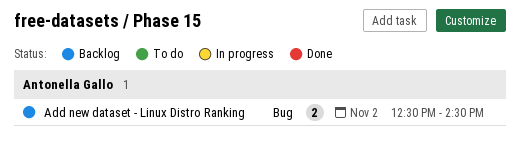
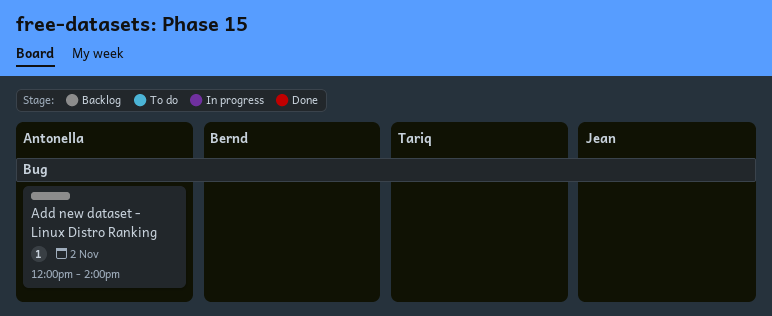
Add new dataset - Linux Distro Ranking, estimate: 2 -> 1
Add new dataset - Linux Distro Ranking, begins: 12:30 -> 12:00
Add new dataset - Linux Distro Ranking, ends: 14:30 -> 14:00

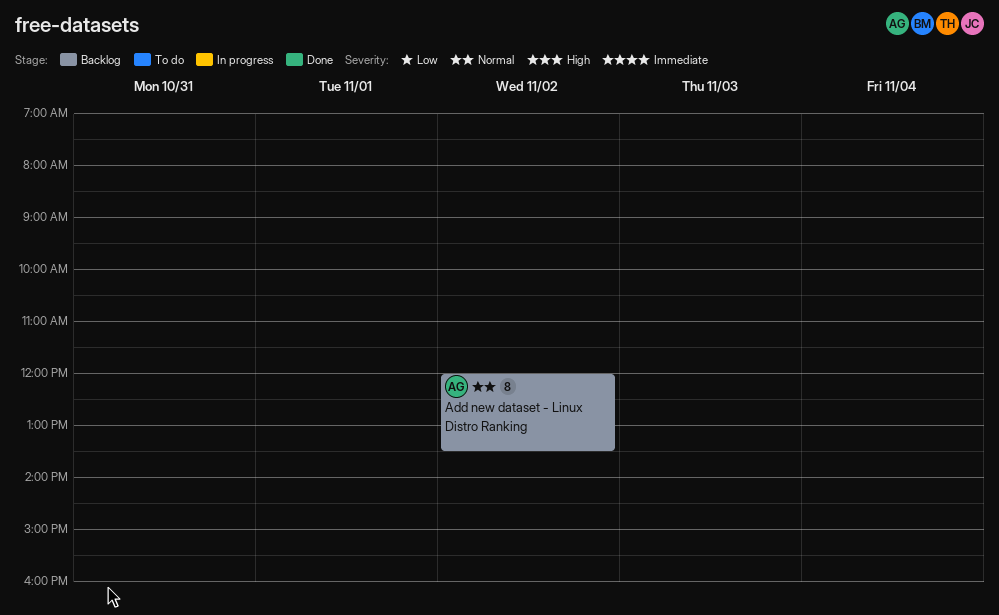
Add new dataset - Linux Distro Ranking, estimate: 1 -> 8
Add new dataset - Linux Distro Ranking, ends: 14:00 -> 13:30

